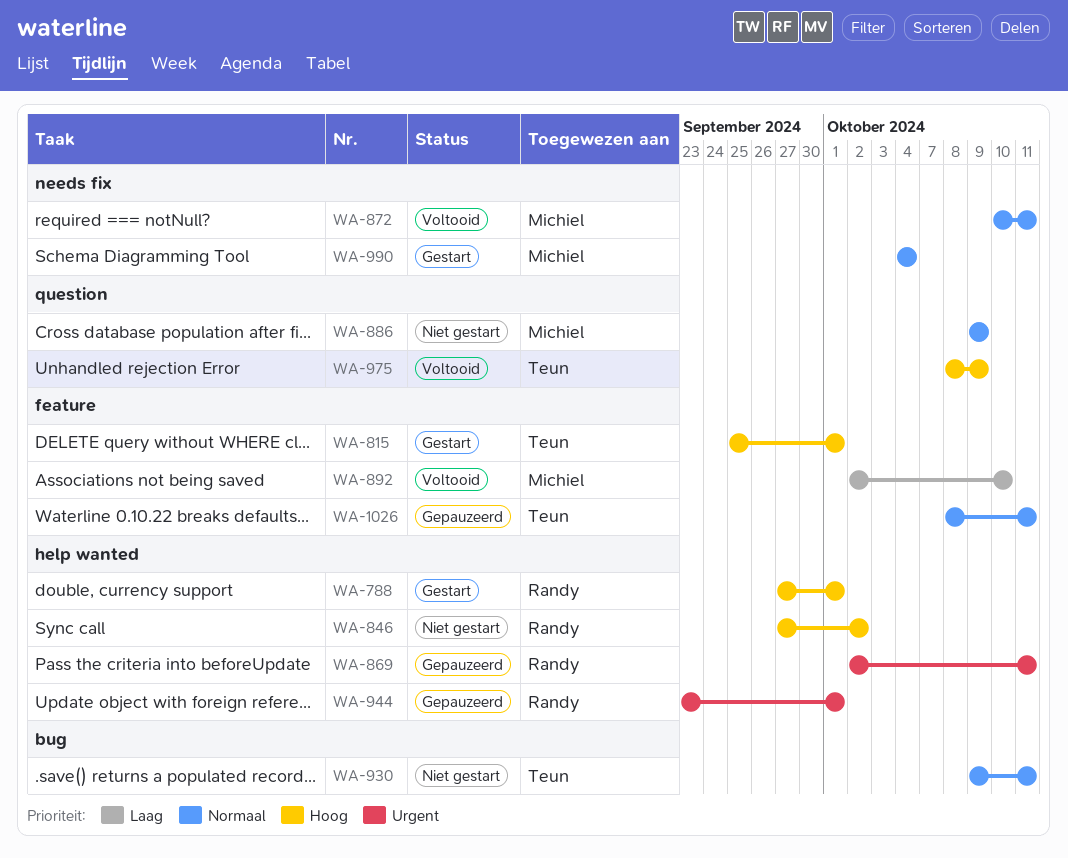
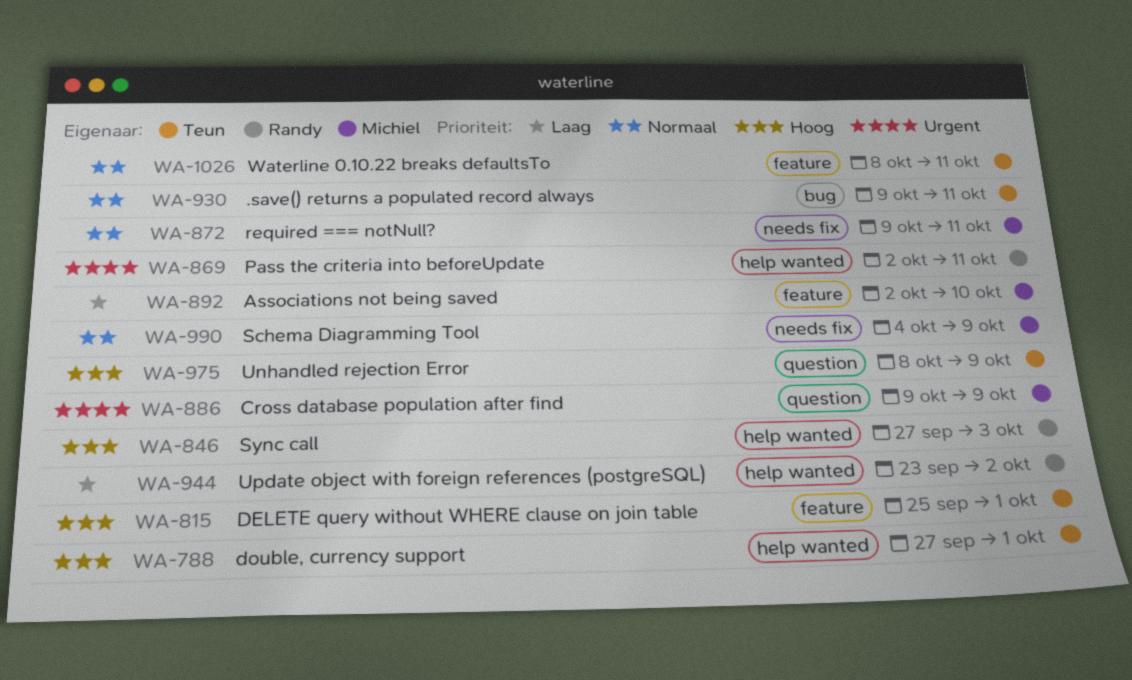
WA-788, owner: Randy -> Teun
WA-846, due: Oct 2 -> Oct 3
WA-872, start: Oct 10 -> Oct 9
WA-886, priority: Normaal -> Urgent
WA-944, priority: Urgent -> Laag
WA-944, due: Oct 1 -> Oct 2
WA-990, due: Oct 4 -> Oct 9

